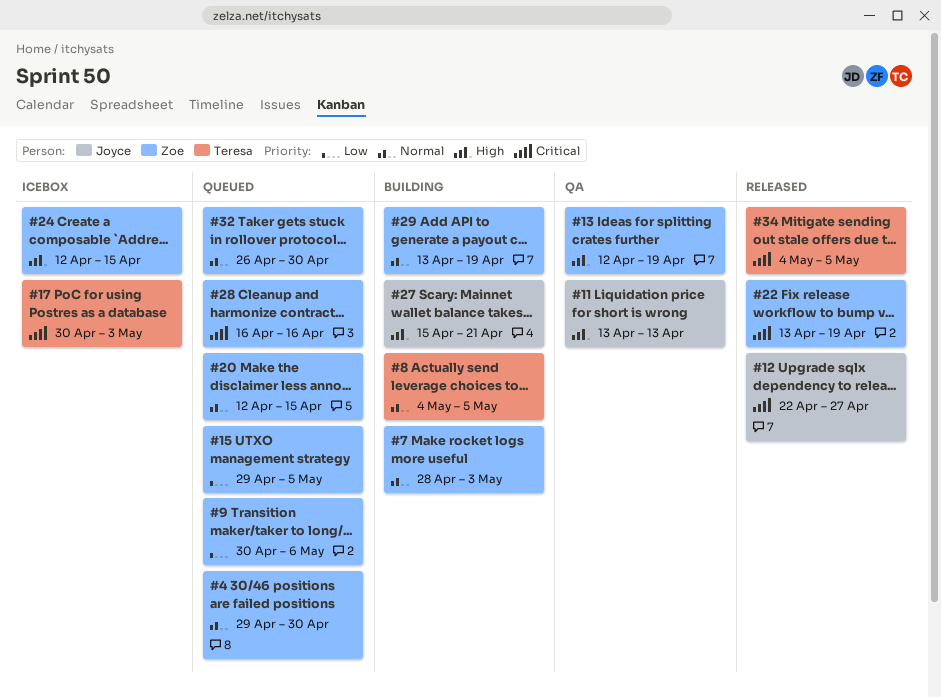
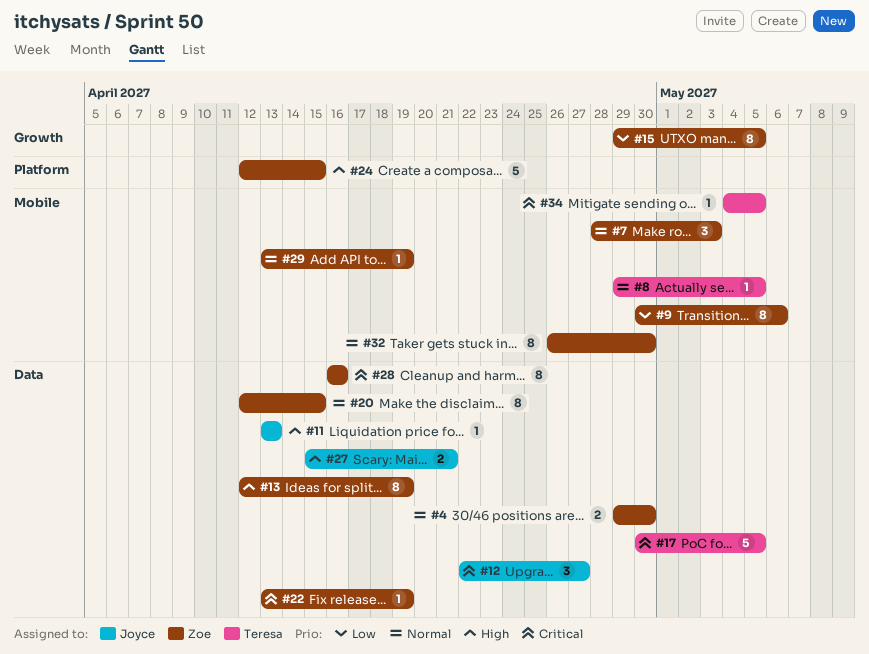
#8, start: May 4 -> Apr 29
#17, due: May 3 -> May 5

